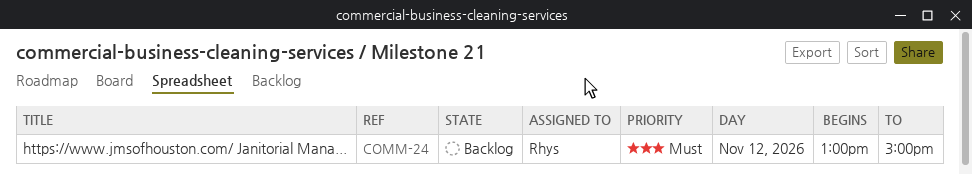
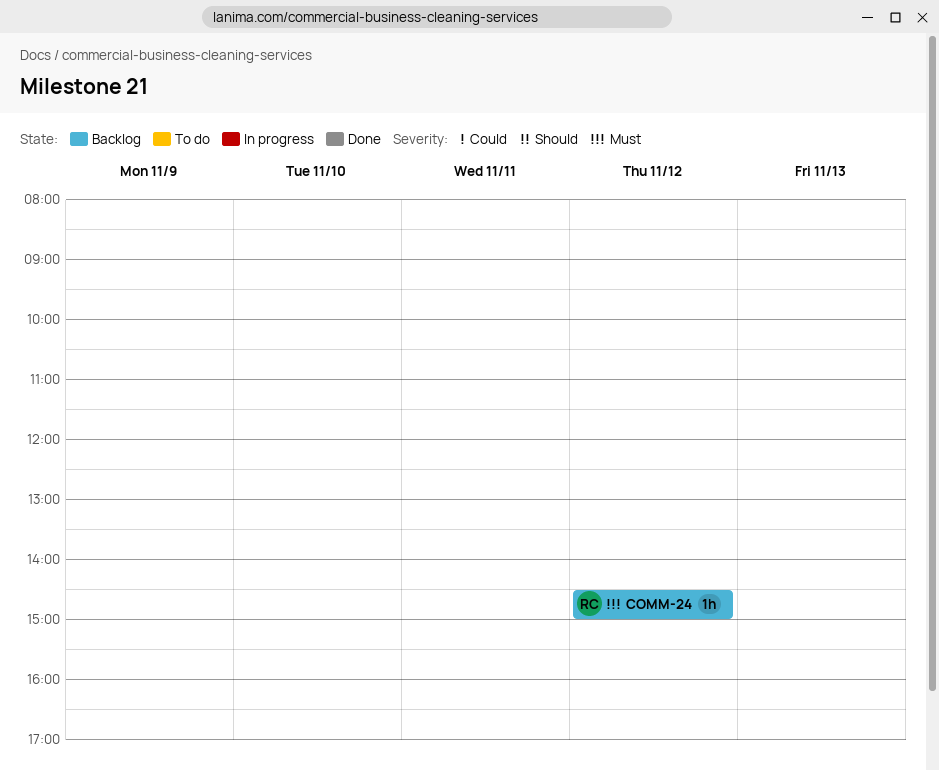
COMM-24, begins: 13:00 -> 14:30

